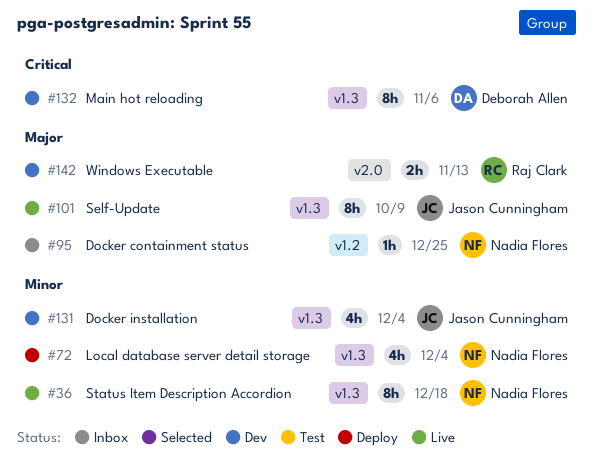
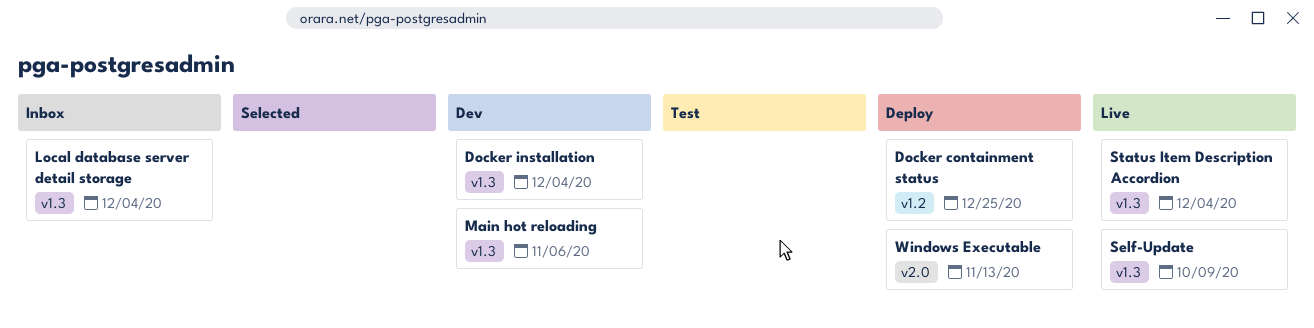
Docker containment status, status: Inbox -> Deploy
Local database server detail storage, status: Deploy -> Inbox
Status Item Description Accordion, due: Dec 18 -> Dec 4
Windows Executable, status: Dev -> Deploy

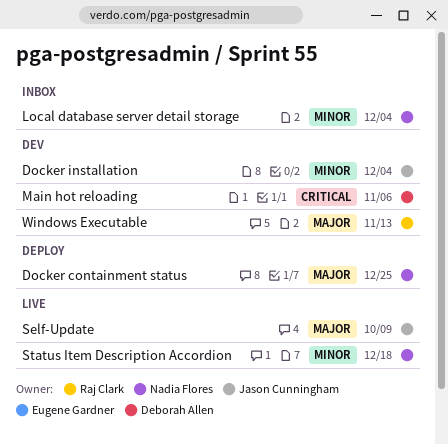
Status Item Description Accordion, due: Dec 4 -> Dec 18
Windows Executable, status: Deploy -> Dev

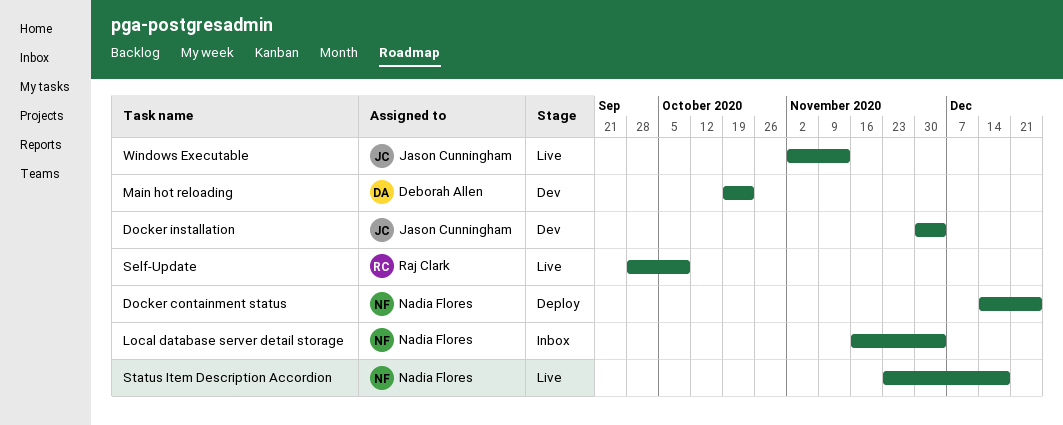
Main hot reloading, due: Nov 6 -> Oct 23
Self-Update, owner: Jason Cunningham -> Raj Clark
Windows Executable, status: Dev -> Live
Windows Executable, owner: Raj Clark -> Jason Cunningham

